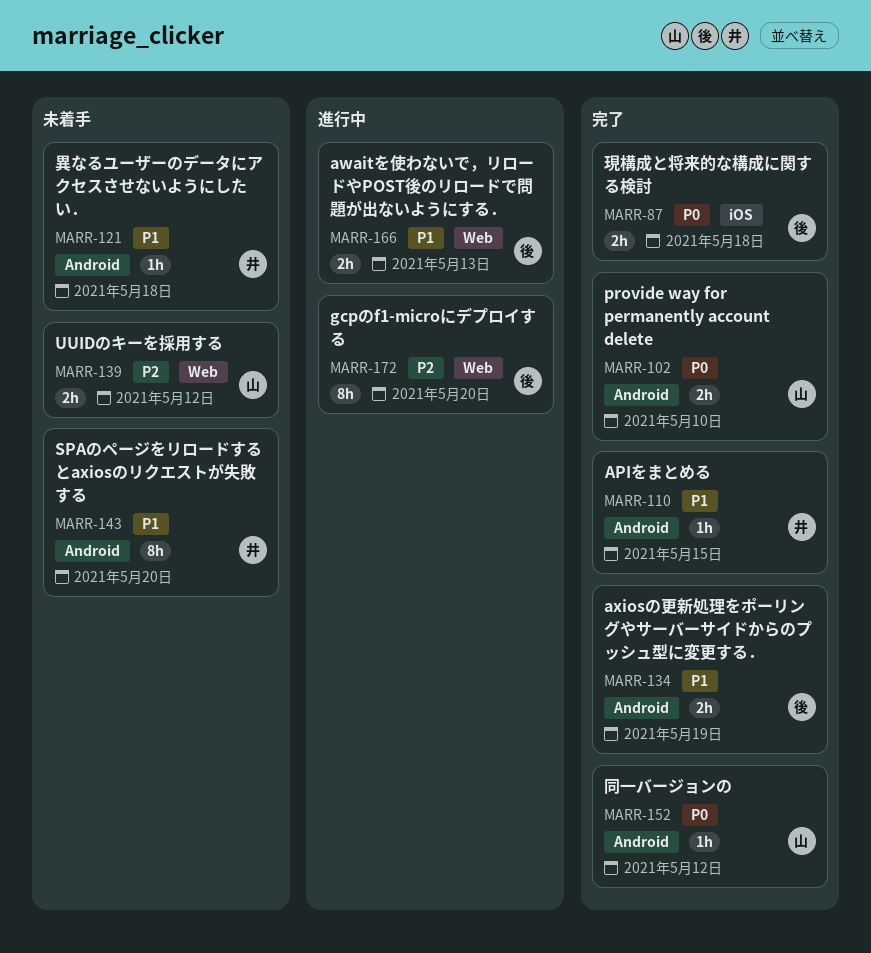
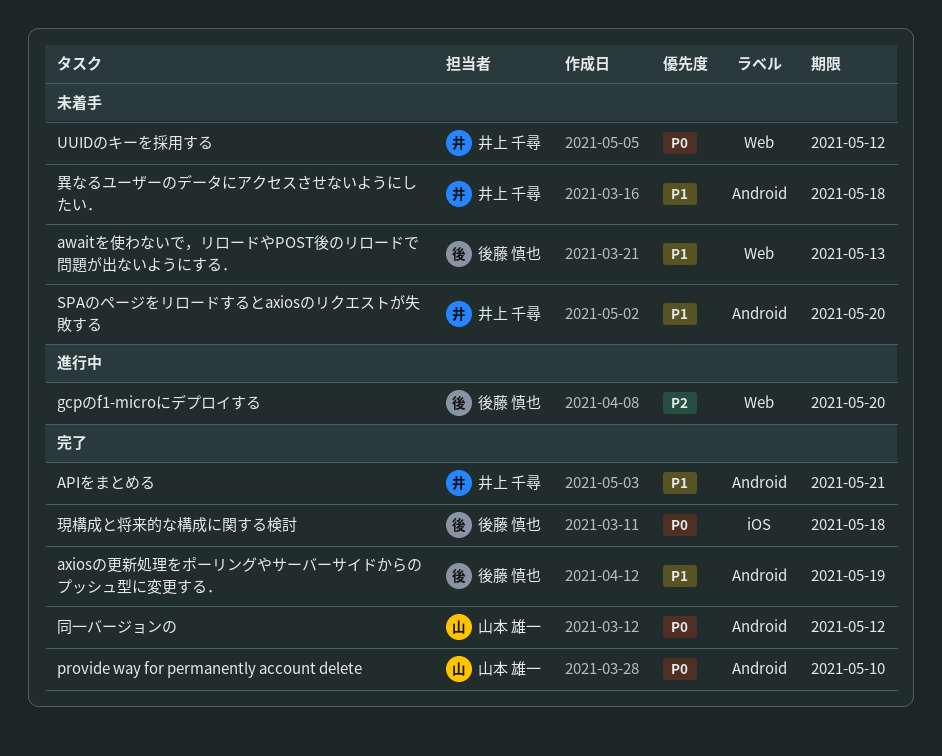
APIをまとめる, due: May 15 -> May 21
awaitを使わないで，リロードやPOST後のリロードで問題が出ないようにする．, status: 進行中 -> 未着手
UUIDのキーを採用する, owner: 山本 雄一 -> 井上 千尋
UUIDのキーを採用する, priority: P2 -> P0

